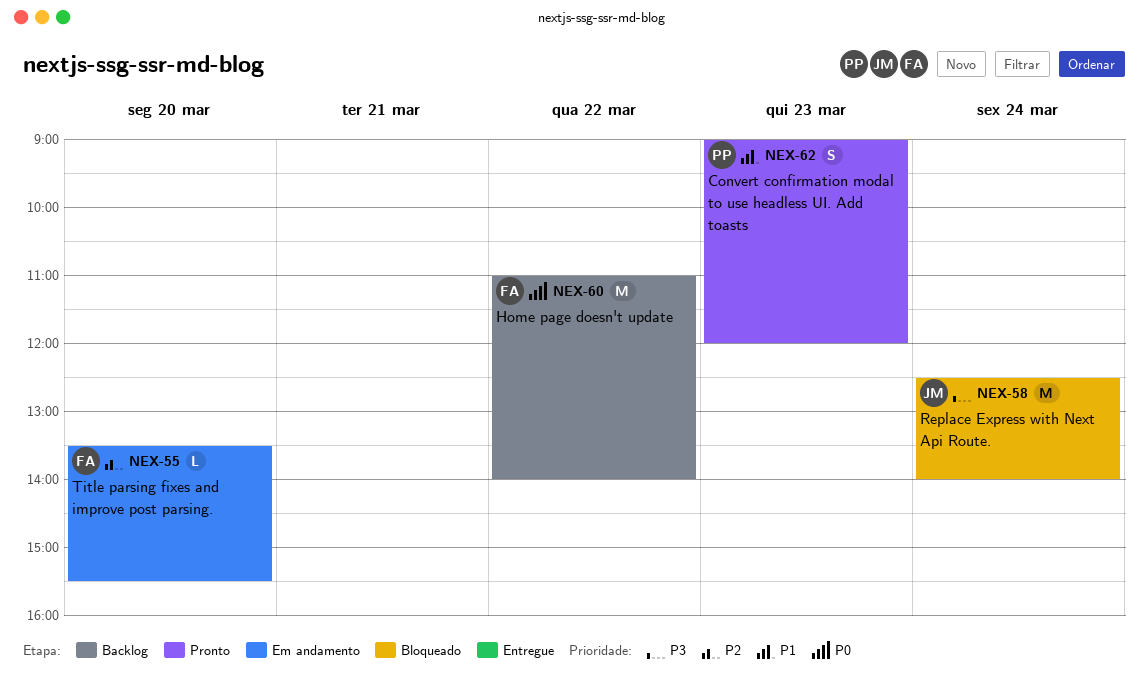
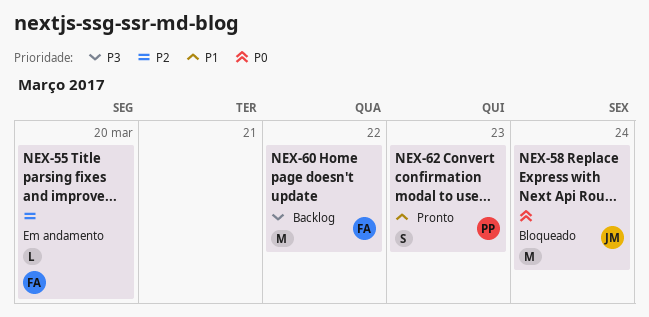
NEX-58, priority: P3 -> P0
NEX-60, priority: P0 -> P3

